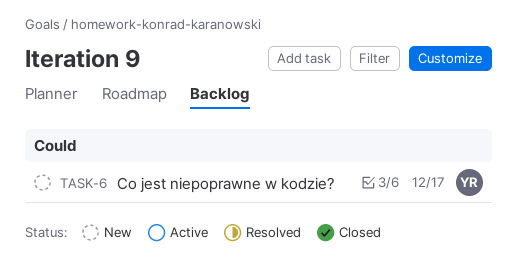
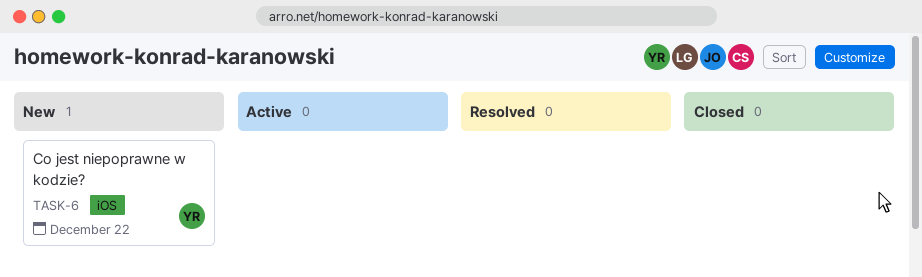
TASK-6, due: Dec 17 -> Dec 22

